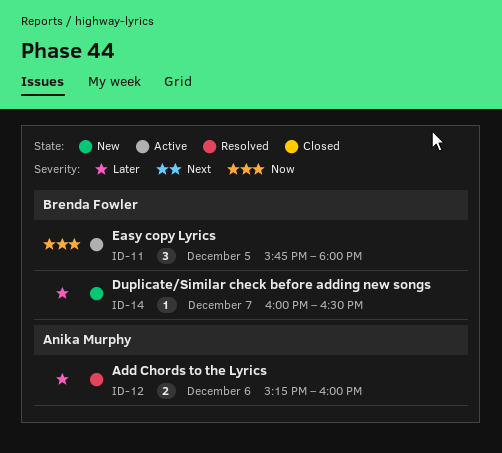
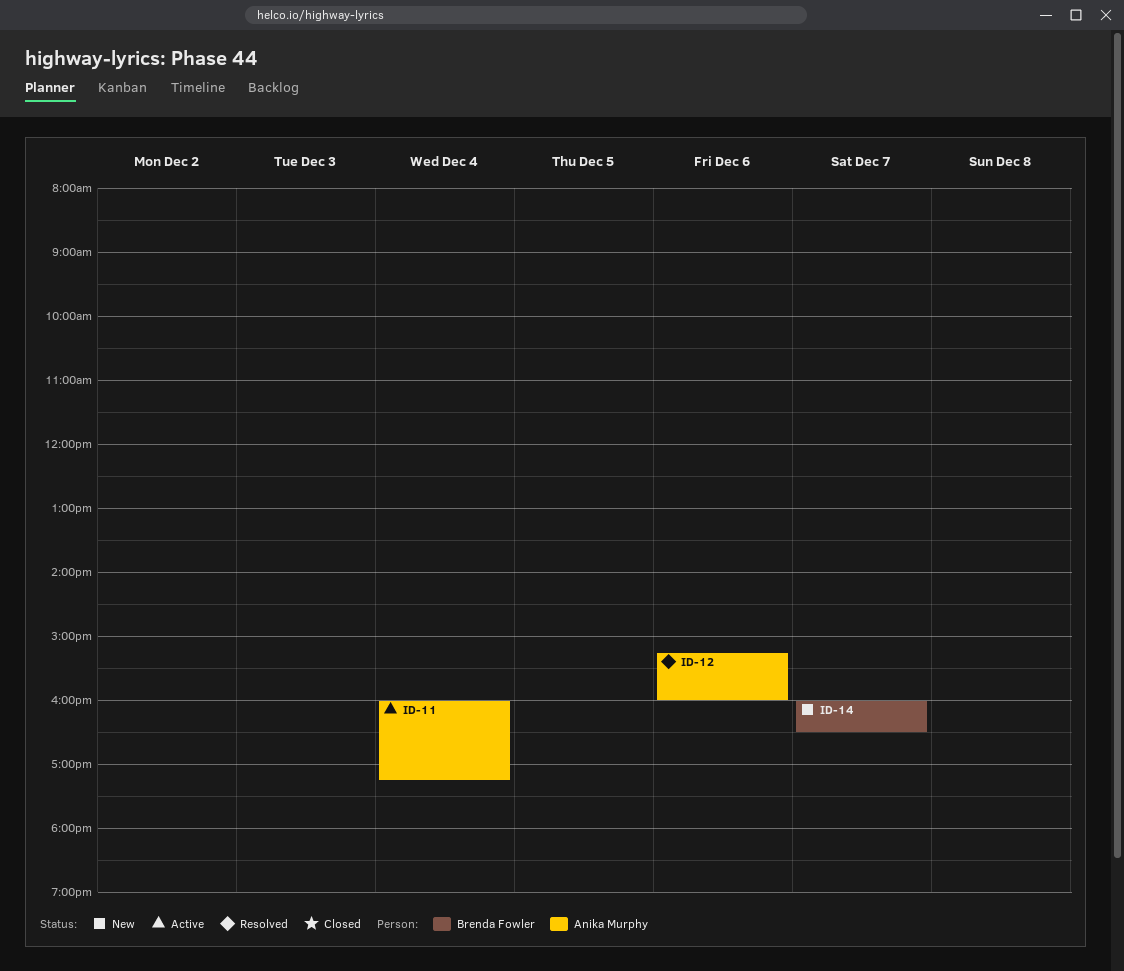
ID-11, owner: Brenda Fowler -> Anika Murphy
ID-11, day: Dec 5 -> Dec 4
ID-11, begins: 15:45 -> 16:00
ID-11, ends: 18:00 -> 17:15

